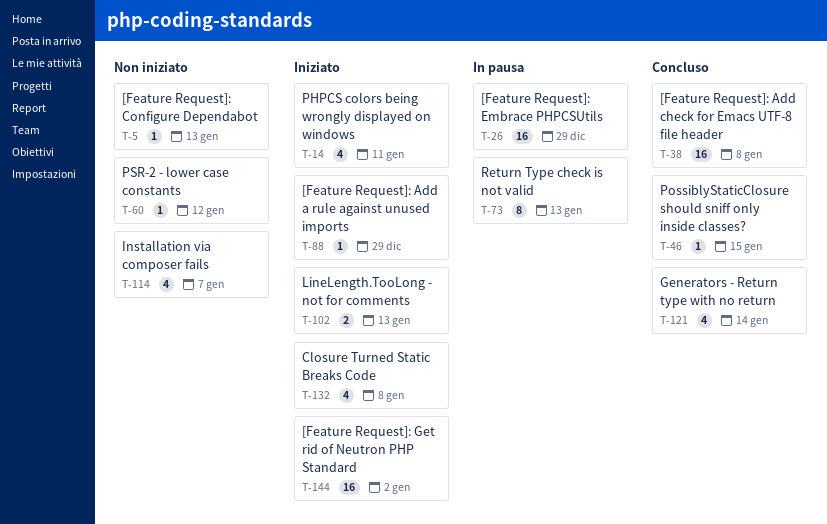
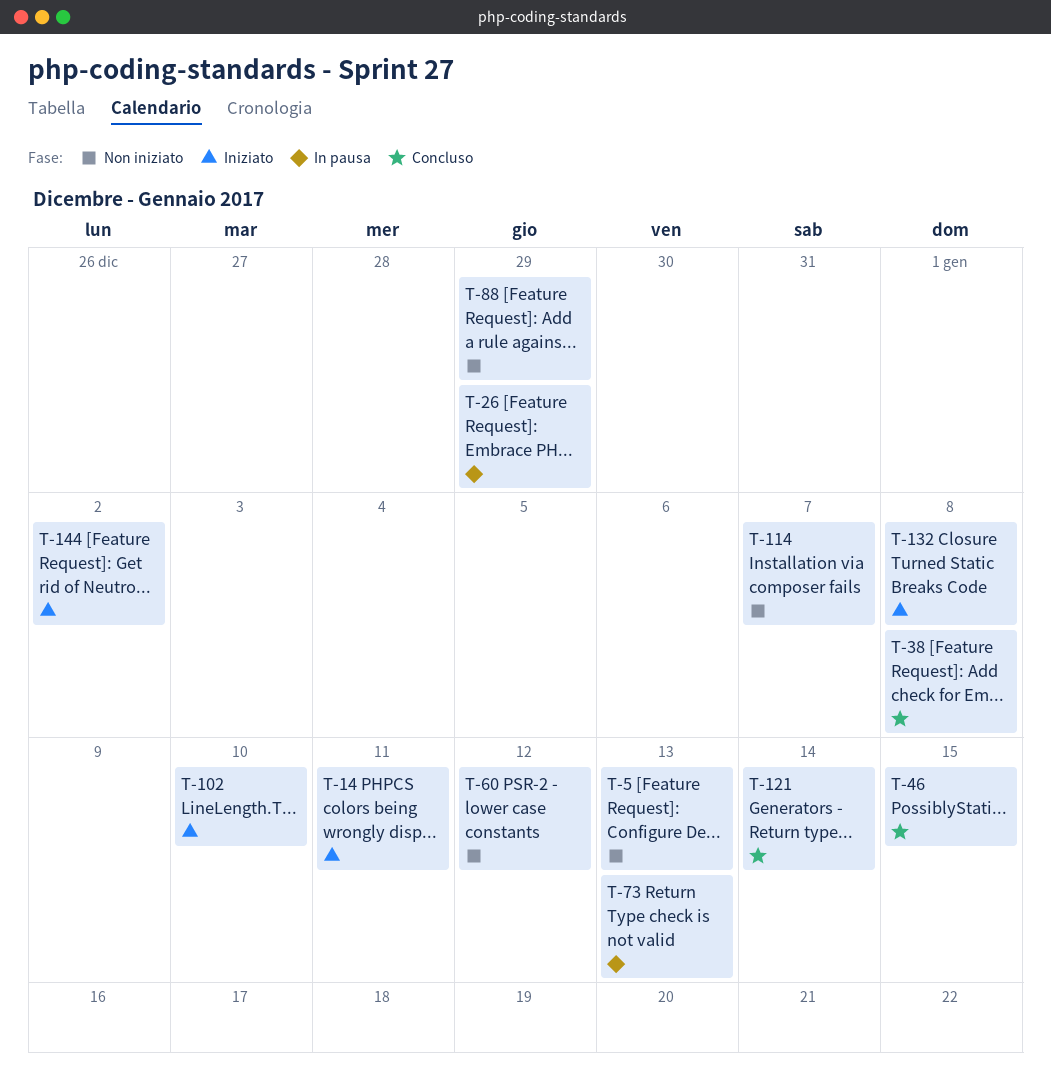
T-88, status: Iniziato -> Non iniziato
T-102, due: Jan 13 -> Jan 10

